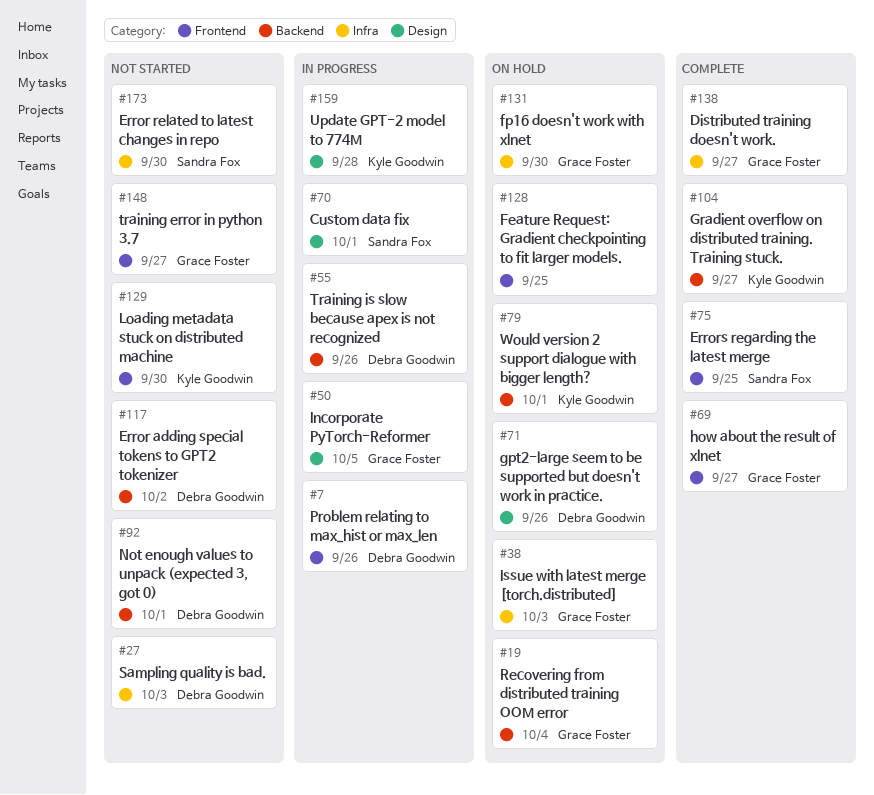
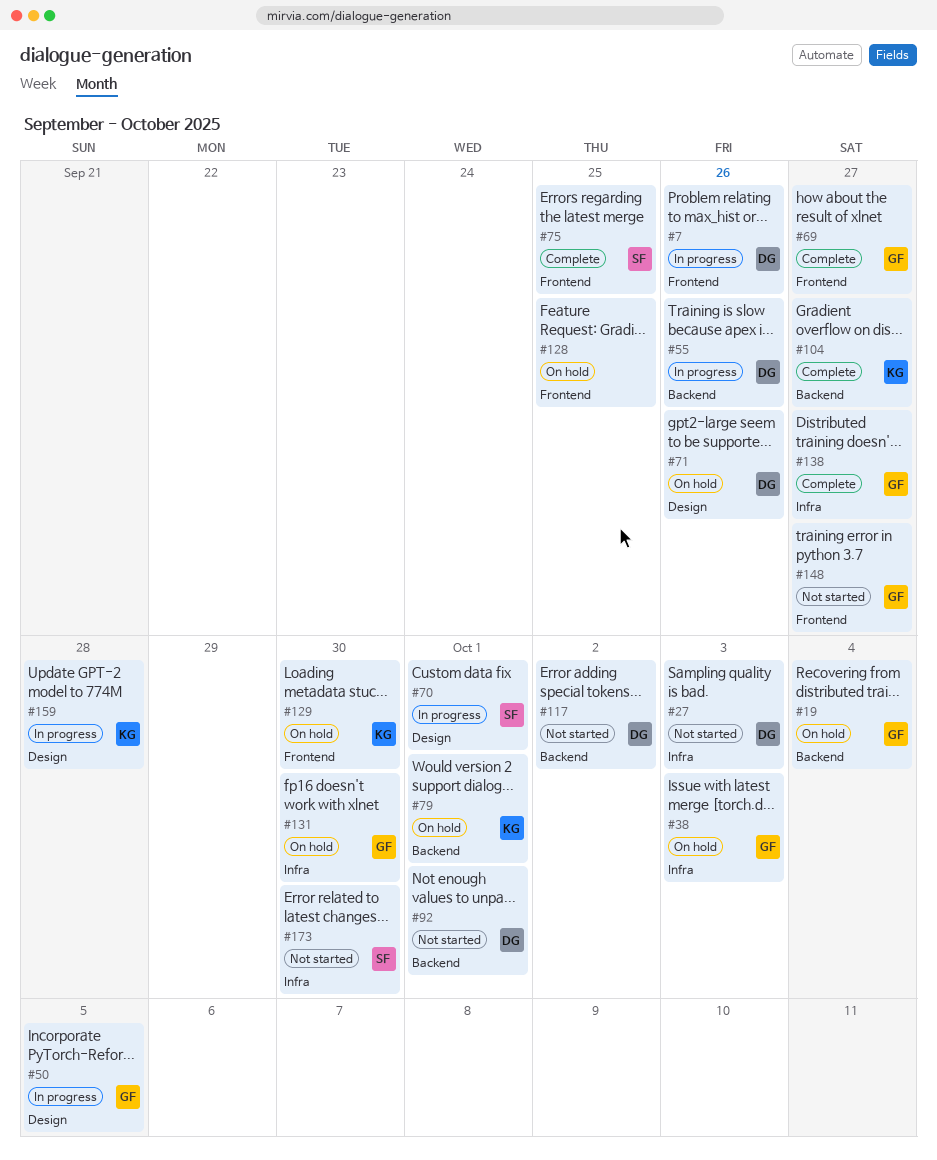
#129, status: Not started -> On hold

